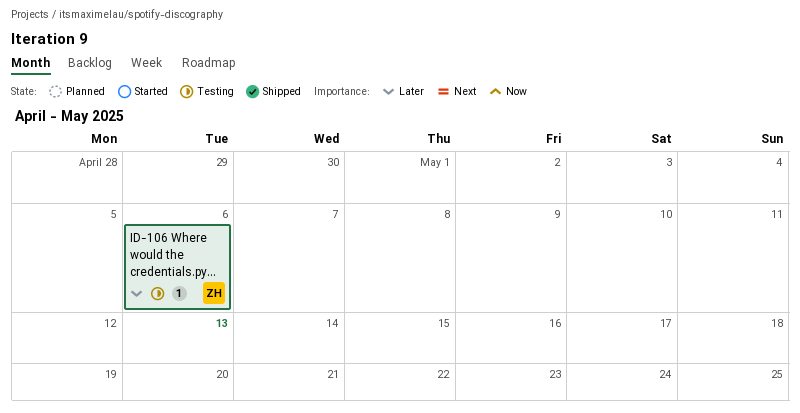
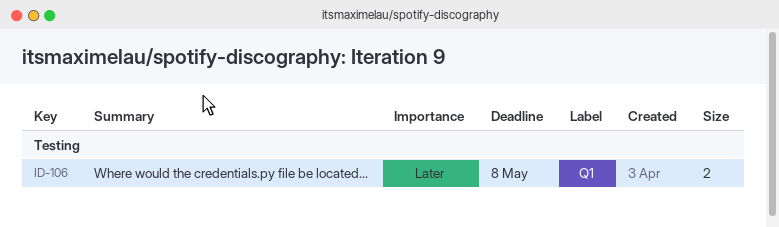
ID-106, estimate: 1 -> 2
ID-106, due: May 6 -> May 8

